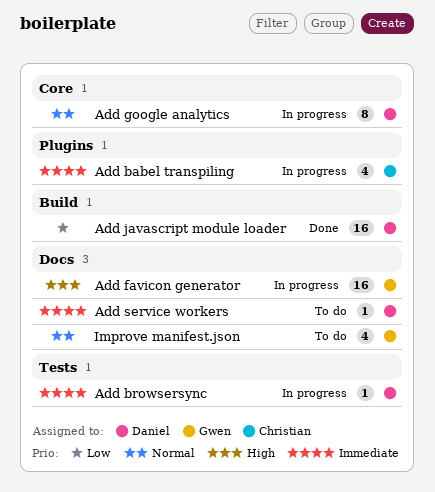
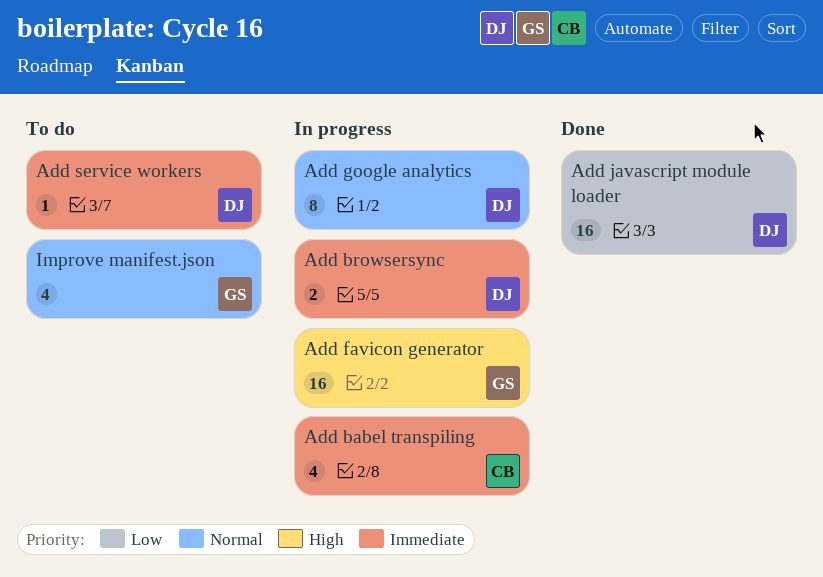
Add browsersync, estimate: 1 -> 2

